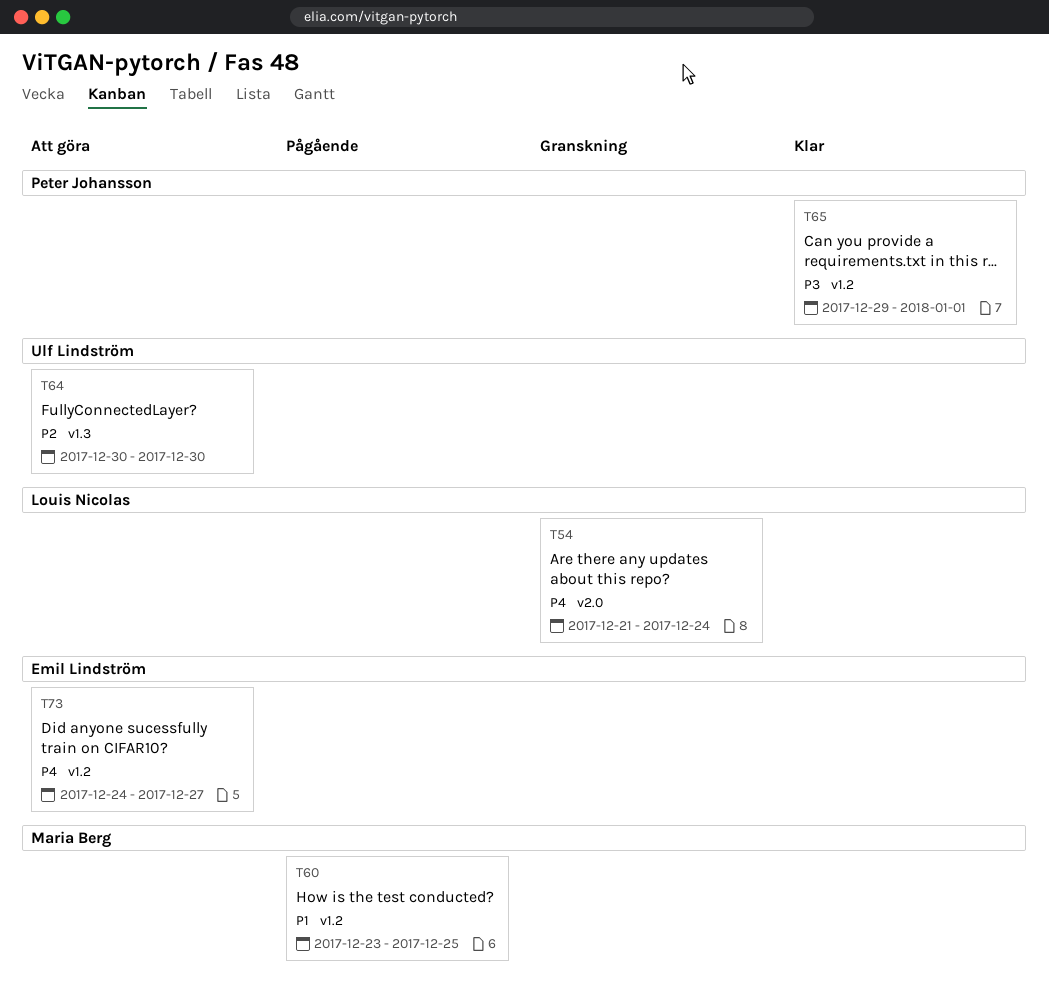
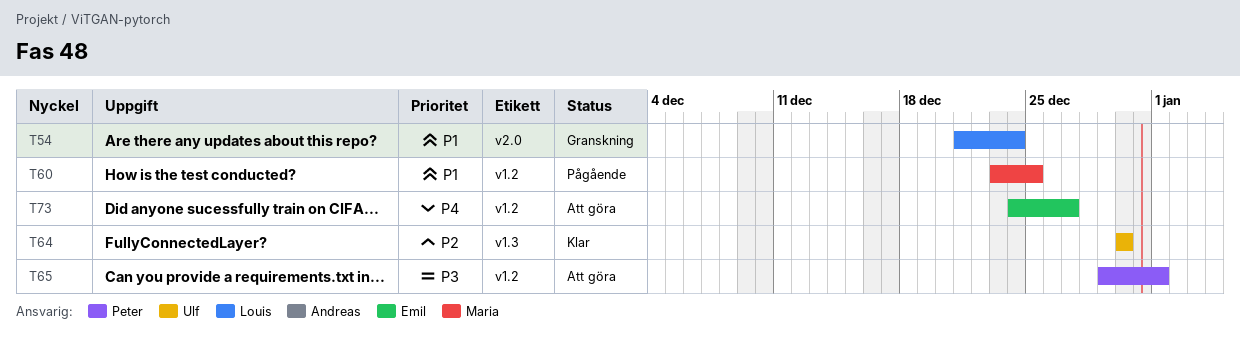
T54, priority: P4 -> P1
T64, status: Att göra -> Klar
T65, status: Klar -> Att göra

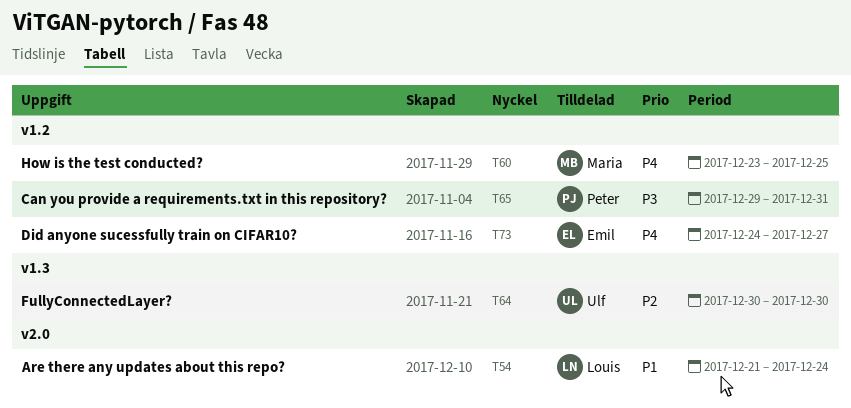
T60, priority: P1 -> P4
T65, due: Jan 1 -> Dec 31

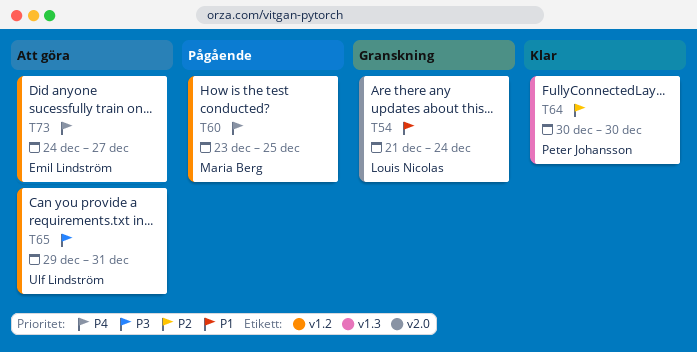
T64, owner: Ulf Lindström -> Peter Johansson
T65, owner: Peter Johansson -> Ulf Lindström

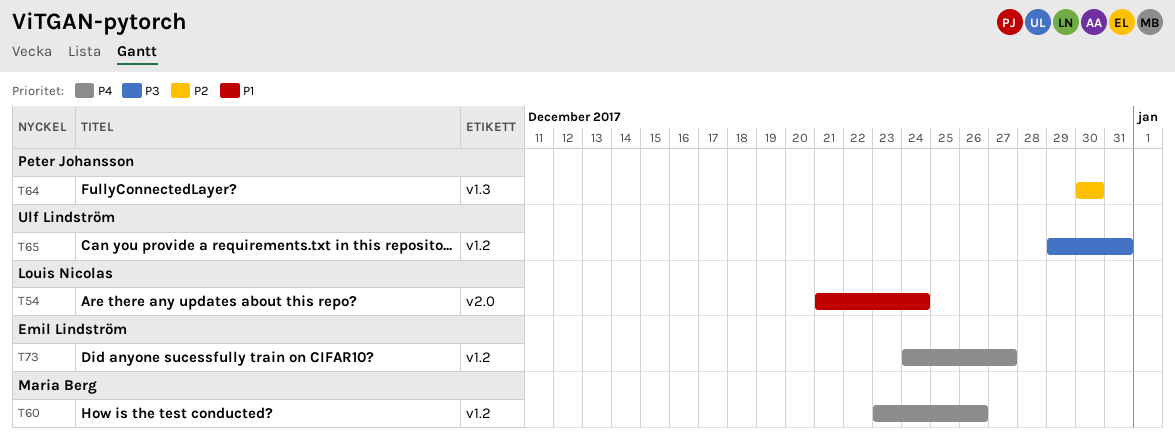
T60, due: Dec 25 -> Dec 26

